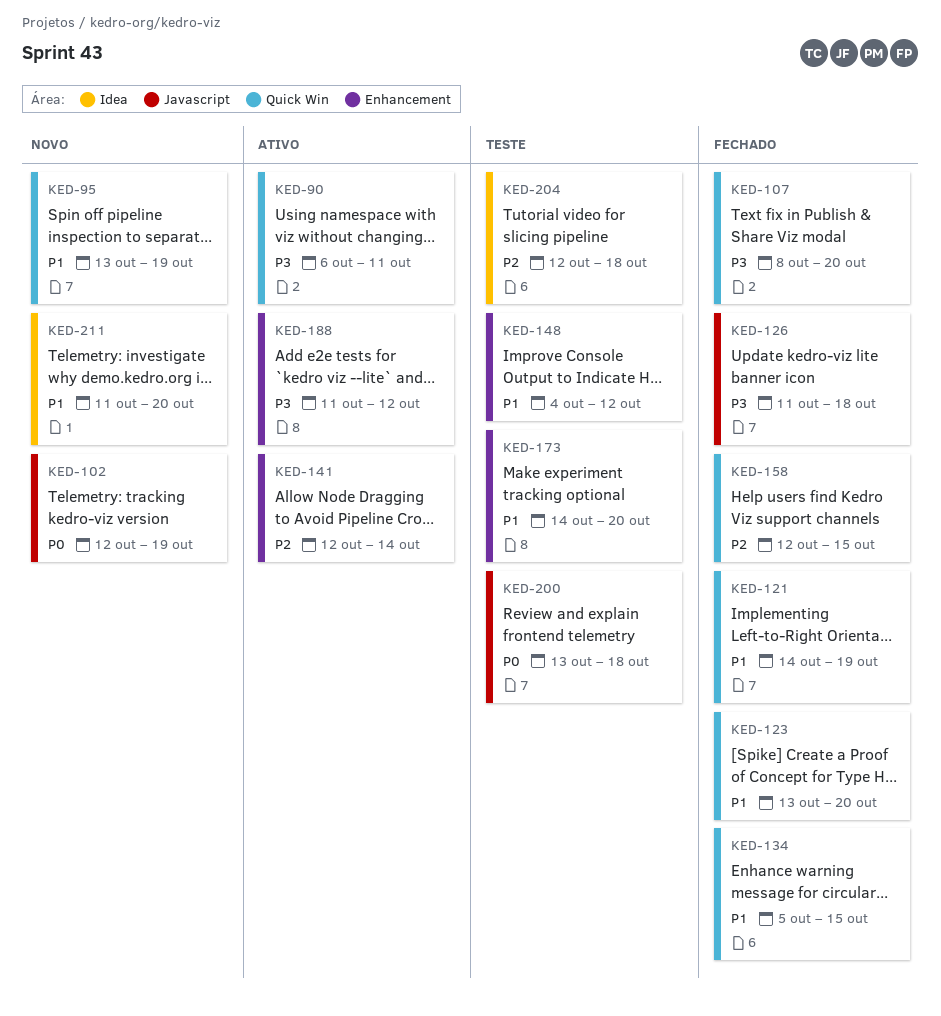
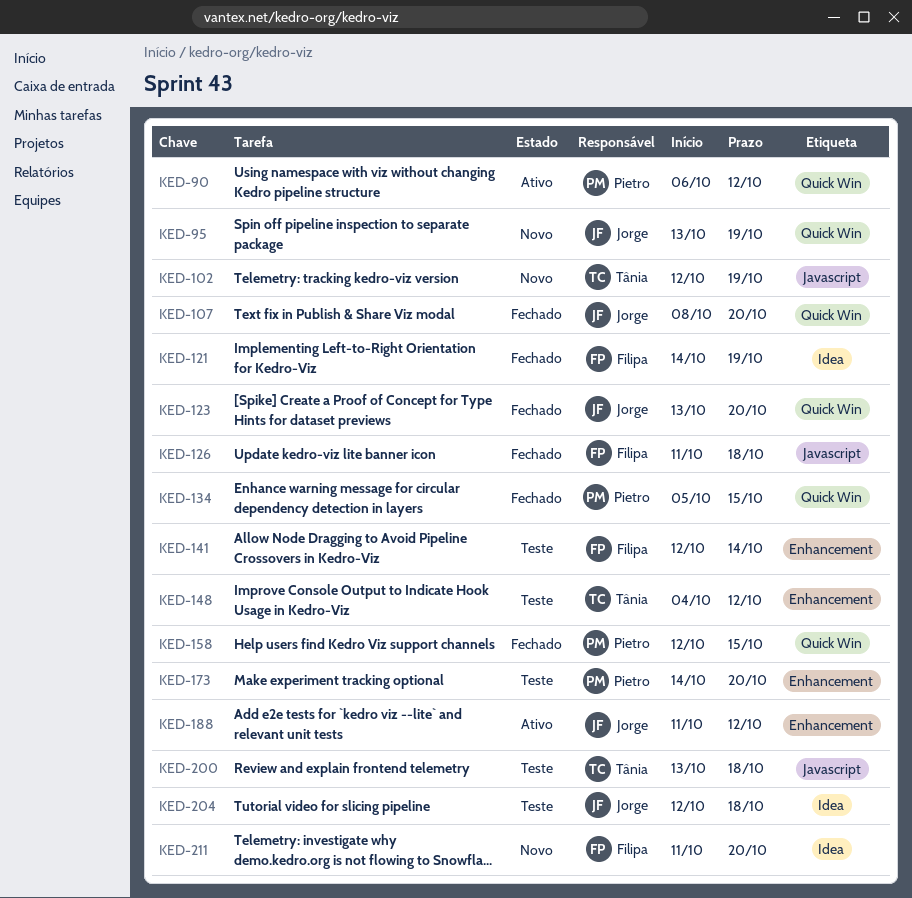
KED-90, due: Oct 11 -> Oct 12
KED-121, label: Quick Win -> Idea
KED-141, status: Ativo -> Teste

